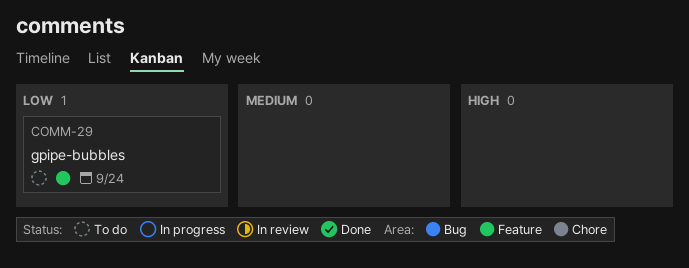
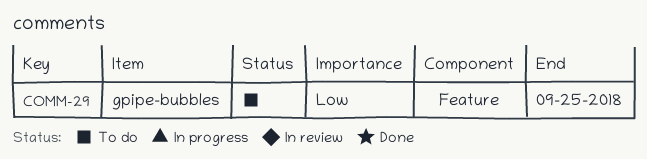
COMM-29, due: Sep 24 -> Sep 25

